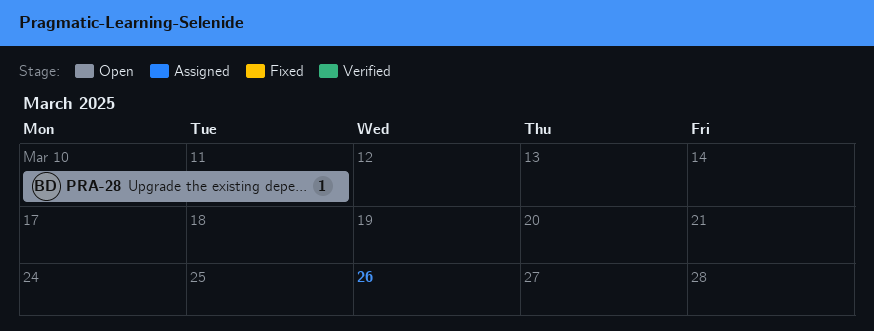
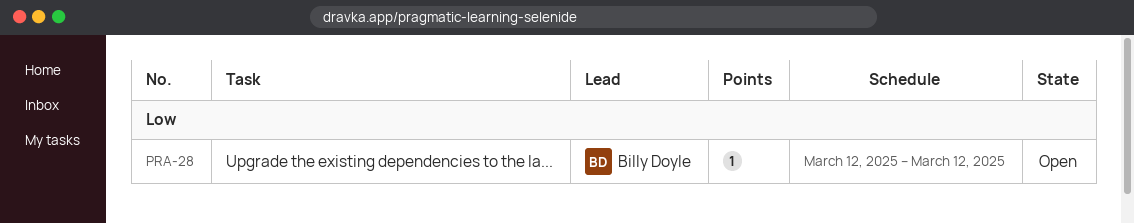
PRA-28, start: Mar 10 -> Mar 12
PRA-28, due: Mar 11 -> Mar 12

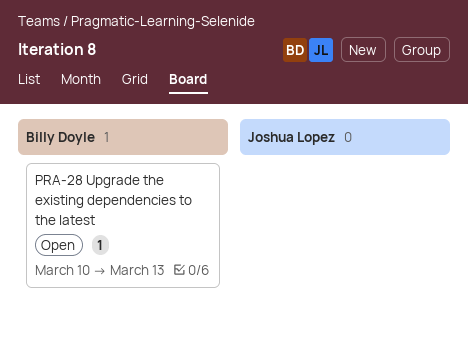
PRA-28, start: Mar 12 -> Mar 10
PRA-28, due: Mar 12 -> Mar 13

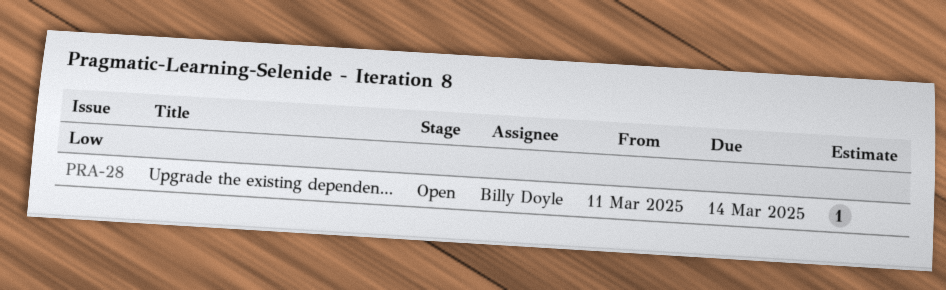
PRA-28, start: Mar 10 -> Mar 11
PRA-28, due: Mar 13 -> Mar 14

